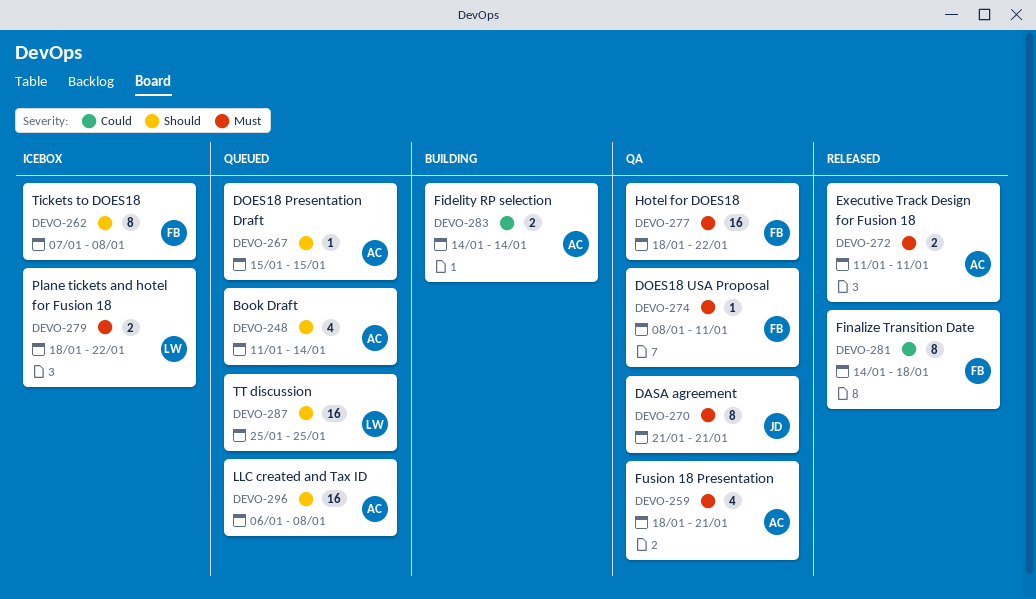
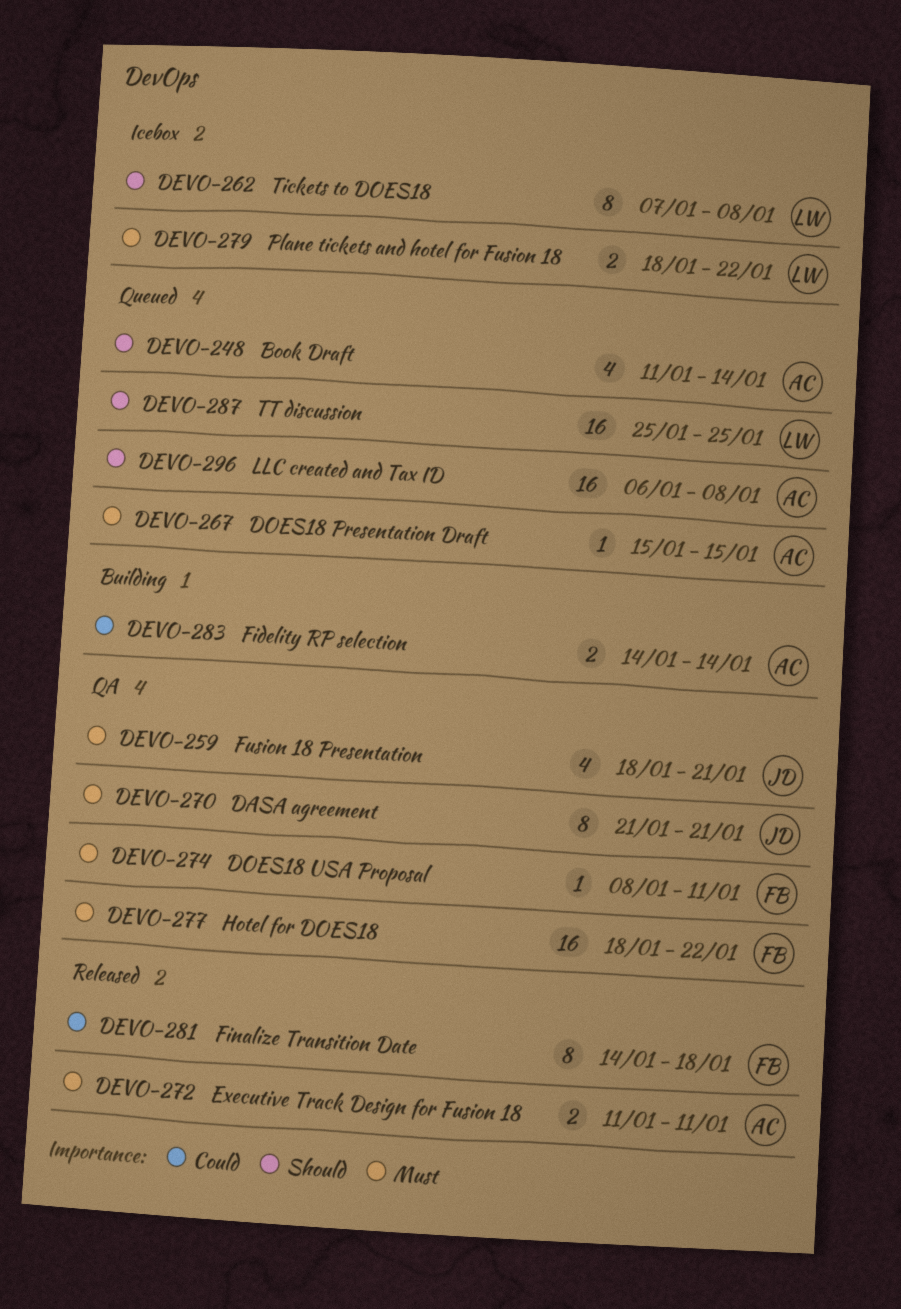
DEVO-259, owner: AC -> JD
DEVO-262, owner: FB -> LW
DEVO-267, priority: Should -> Must

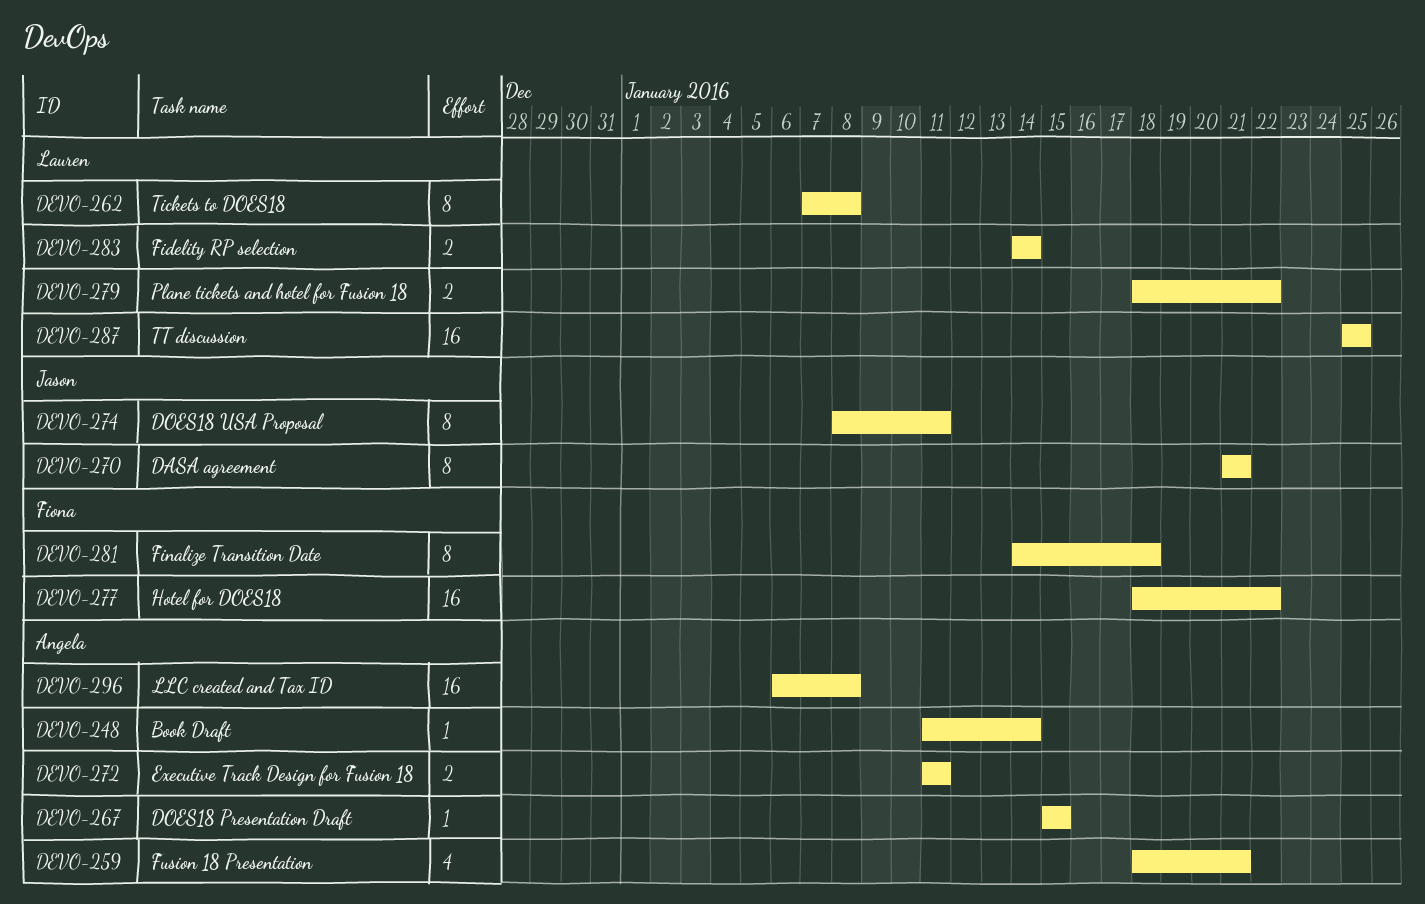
DEVO-248, estimate: 4 -> 1
DEVO-259, owner: Jason -> Angela
DEVO-274, owner: Fiona -> Jason
DEVO-274, estimate: 1 -> 8
DEVO-283, owner: Angela -> Lauren

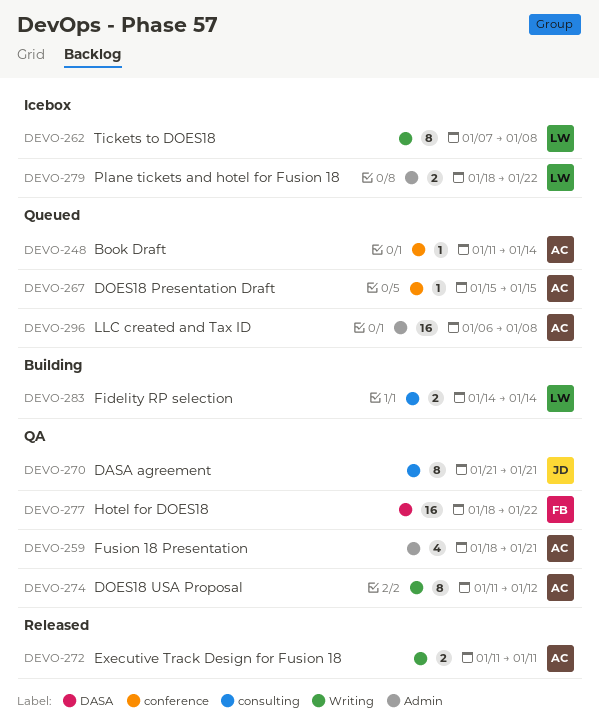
DEVO-274, owner: Jason -> Angela
DEVO-274, start: Jan 8 -> Jan 11
DEVO-274, due: Jan 11 -> Jan 12
DEVO-281: present -> none
DEVO-287: present -> none

